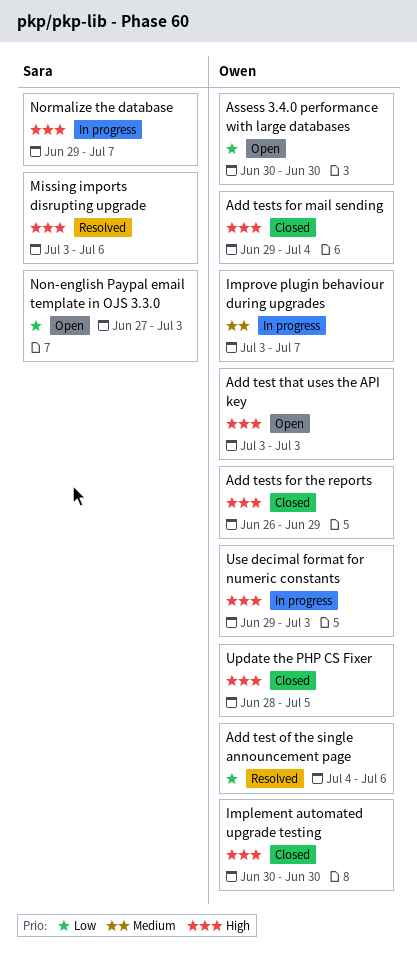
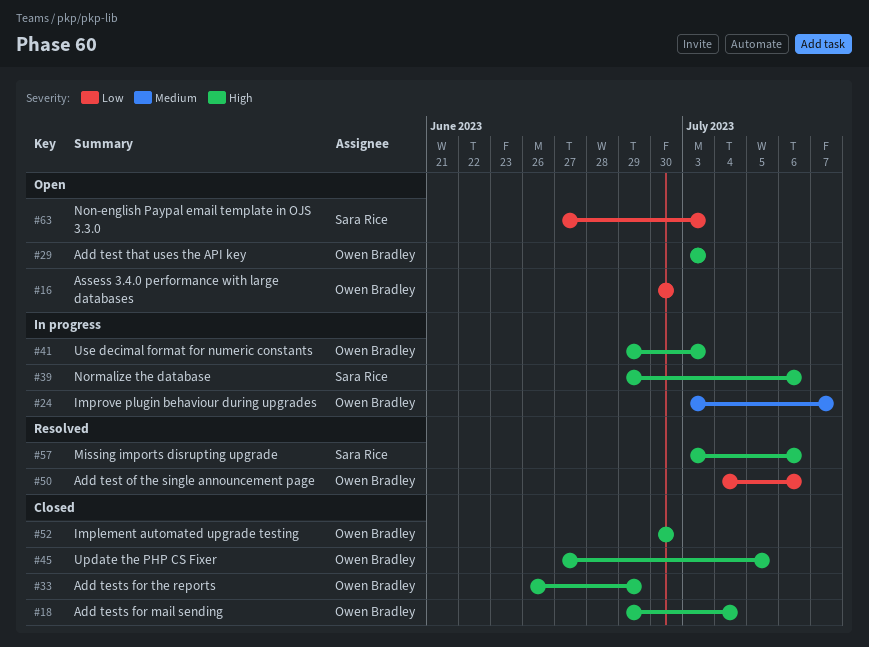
Normalize the database, due: Jul 7 -> Jul 6
Update the PHP CS Fixer, start: Jun 28 -> Jun 27

